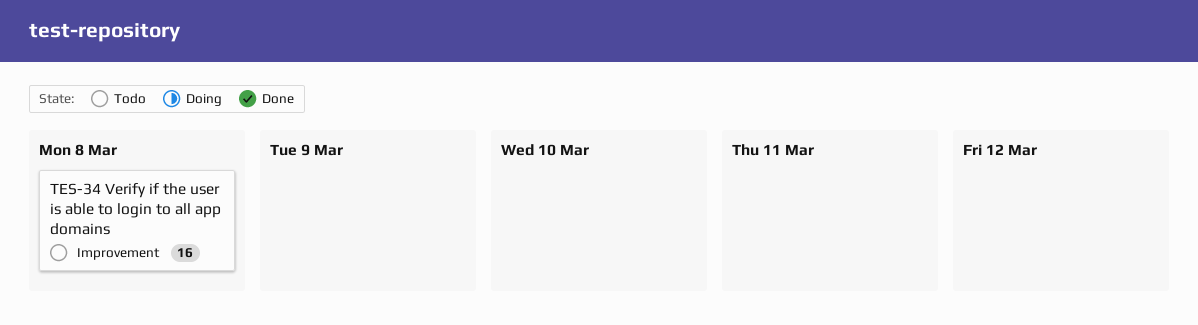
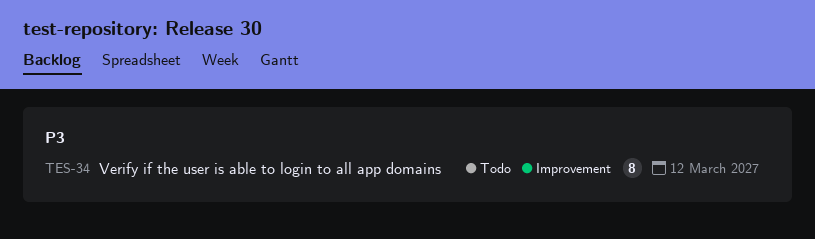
TES-34, estimate: 16 -> 8
TES-34, due: Mar 8 -> Mar 12

